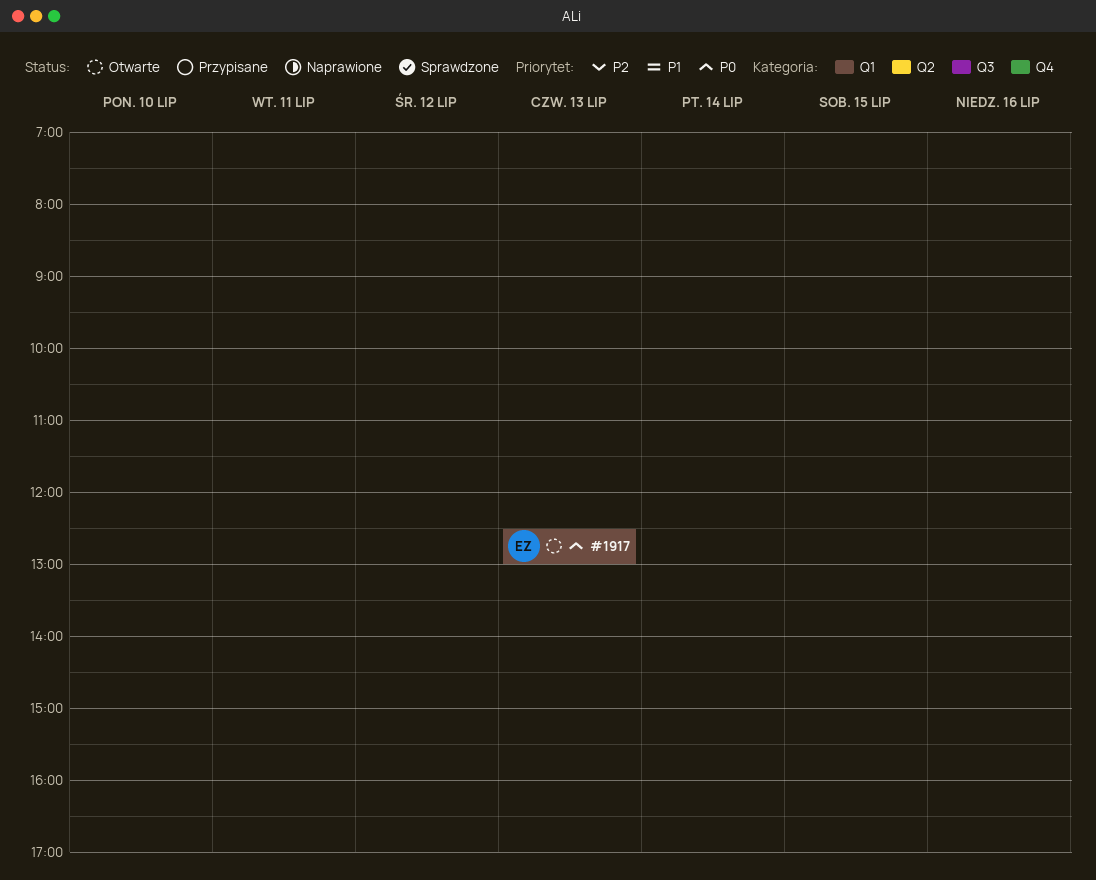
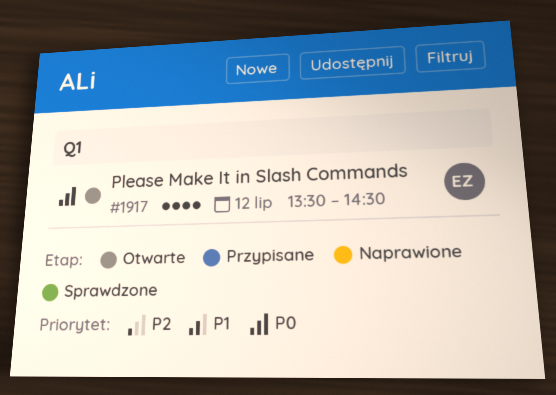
#1917, day: Jul 13 -> Jul 12
#1917, begins: 12:30 -> 13:30
#1917, ends: 13:00 -> 14:30

